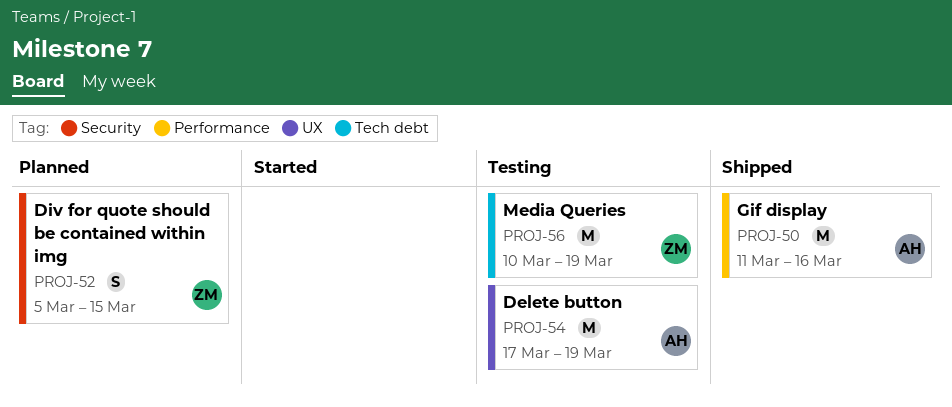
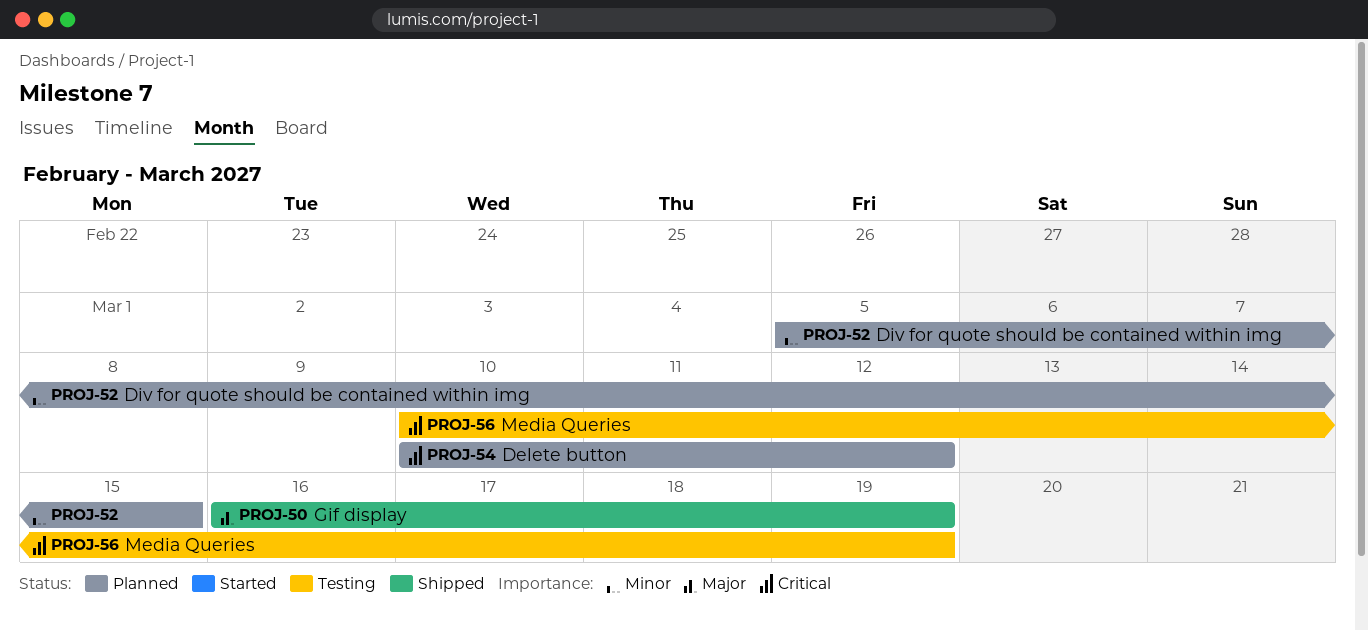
PROJ-50, start: Mar 11 -> Mar 16
PROJ-50, due: Mar 16 -> Mar 19
PROJ-54, status: Testing -> Planned
PROJ-54, start: Mar 17 -> Mar 10
PROJ-54, due: Mar 19 -> Mar 12

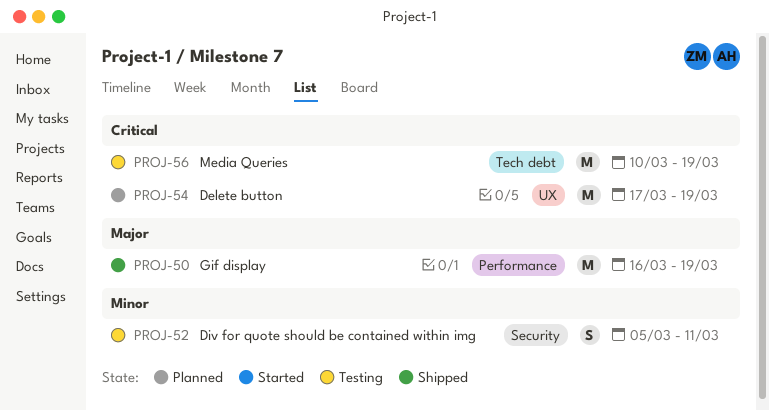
PROJ-52, status: Planned -> Testing
PROJ-52, due: Mar 15 -> Mar 11
PROJ-54, start: Mar 10 -> Mar 17
PROJ-54, due: Mar 12 -> Mar 19

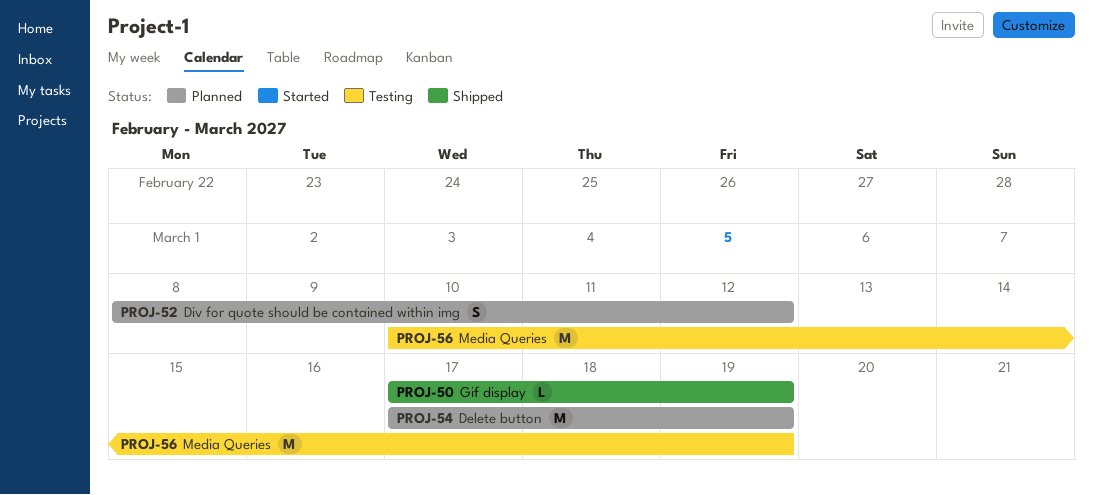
PROJ-50, estimate: M -> L
PROJ-50, start: Mar 16 -> Mar 17
PROJ-52, status: Testing -> Planned
PROJ-52, start: Mar 5 -> Mar 8
PROJ-52, due: Mar 11 -> Mar 12

